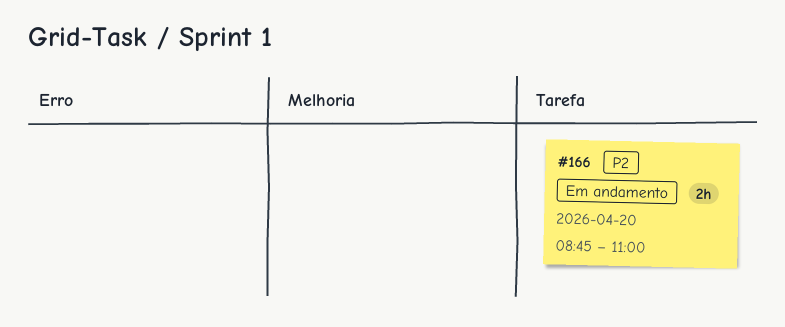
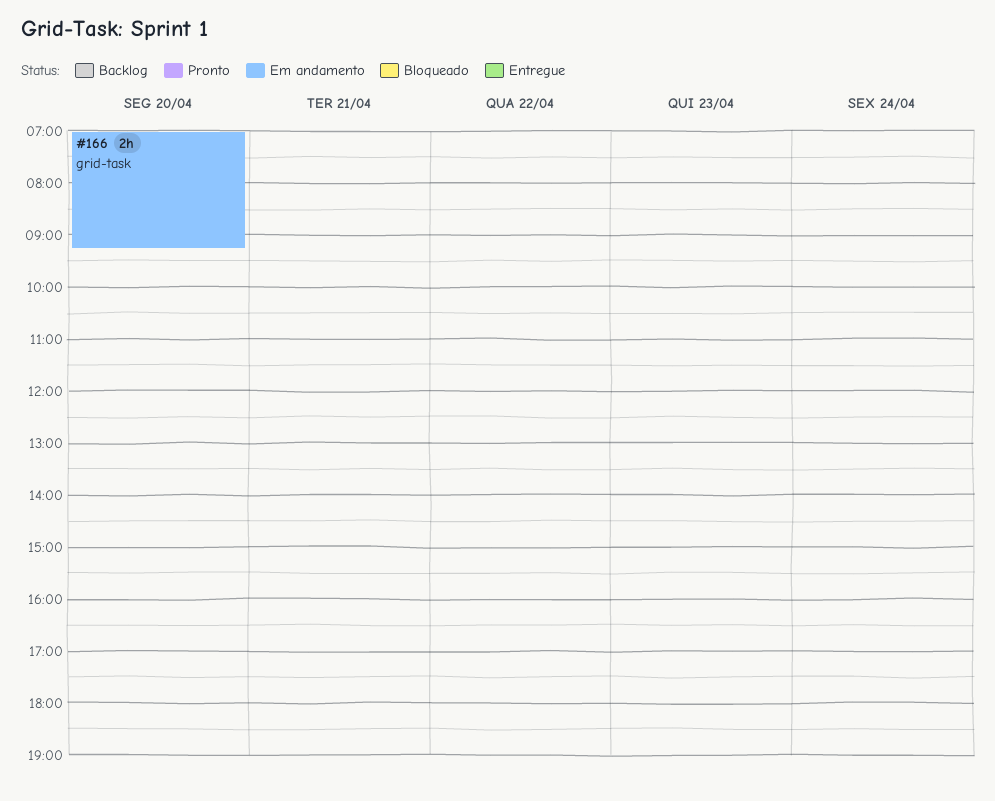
#166, begins: 08:45 -> 07:00
#166, ends: 11:00 -> 09:15

